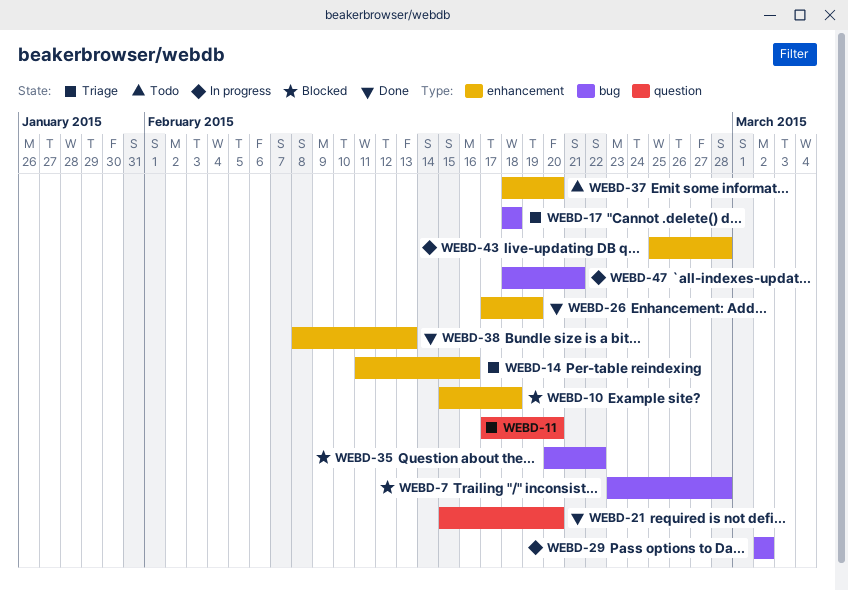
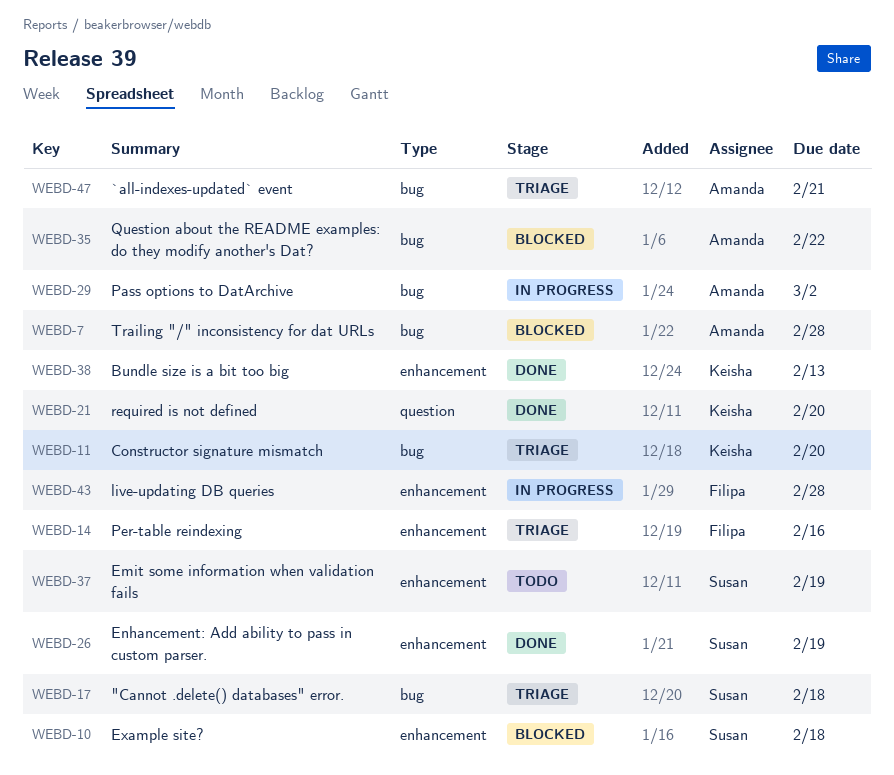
WEBD-11, label: question -> bug
WEBD-37, due: Feb 20 -> Feb 19
WEBD-47, status: In progress -> Triage

